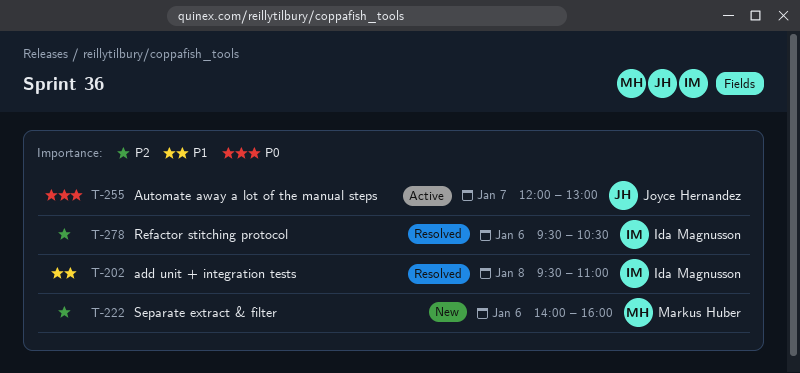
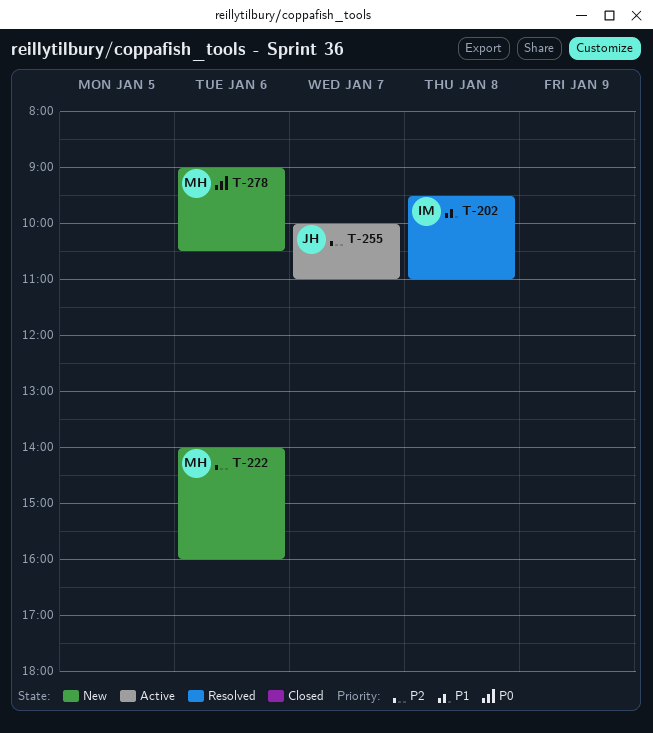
T-255, priority: P0 -> P2
T-255, begins: 12:00 -> 10:00
T-255, ends: 13:00 -> 11:00
T-278, status: Resolved -> New
T-278, owner: Ida Magnusson -> Markus Huber
T-278, priority: P2 -> P0
T-278, begins: 09:30 -> 09:00

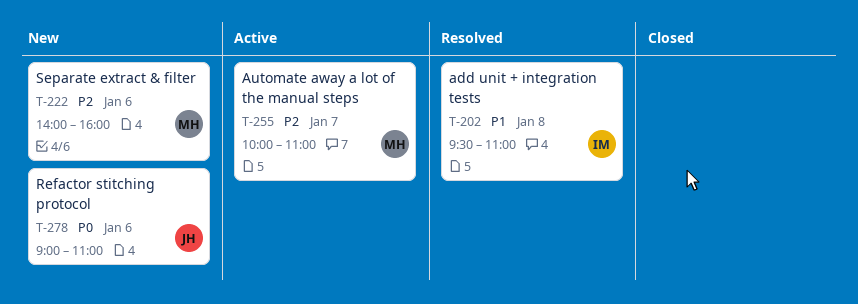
T-255, owner: JH -> MH
T-278, owner: MH -> JH
T-278, ends: 10:30 -> 11:00

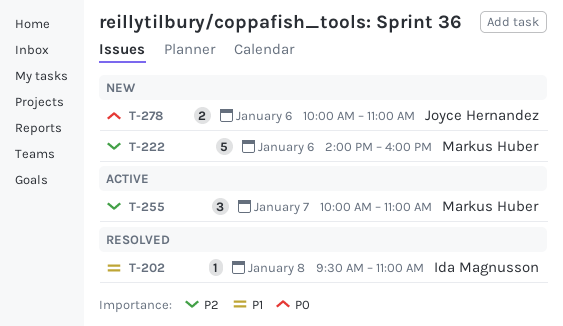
T-278, begins: 09:00 -> 10:00

